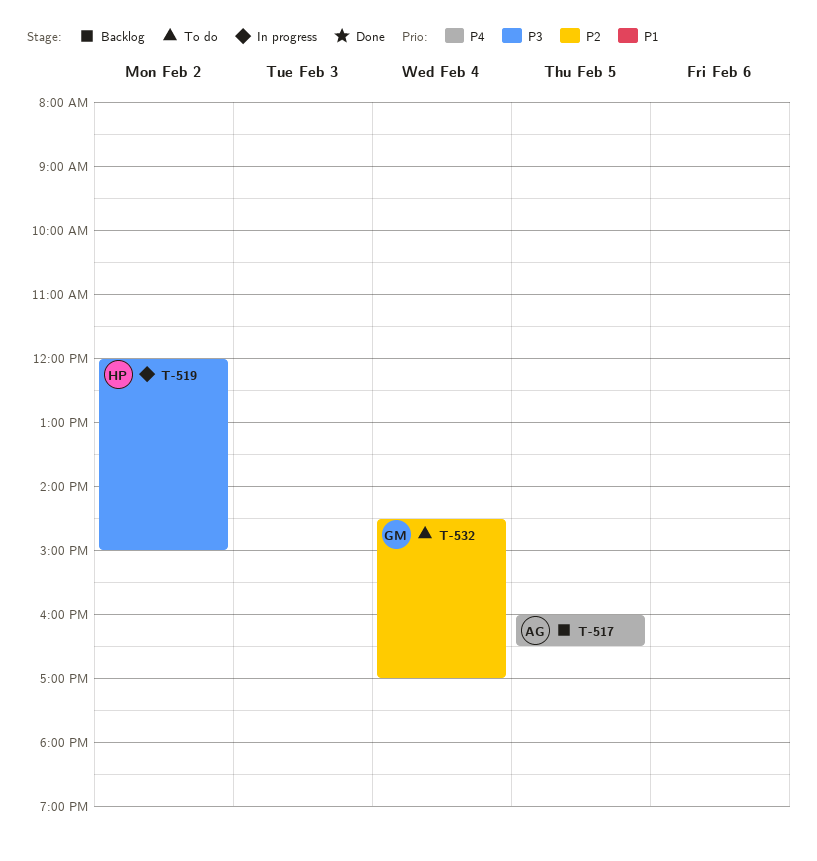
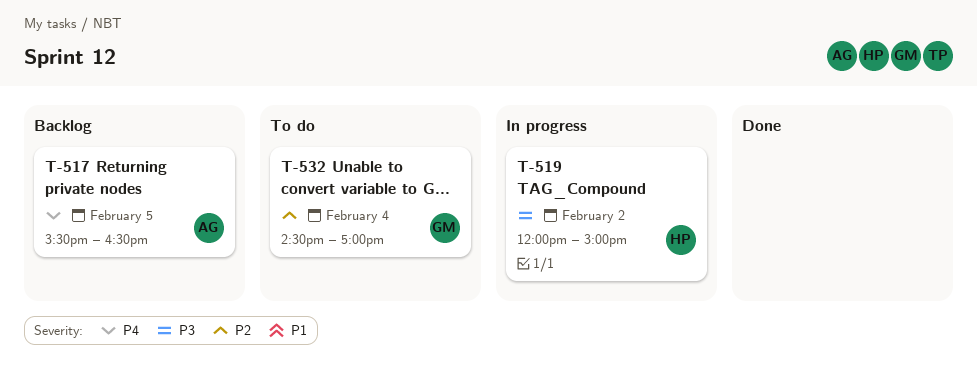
T-517, begins: 16:00 -> 15:30

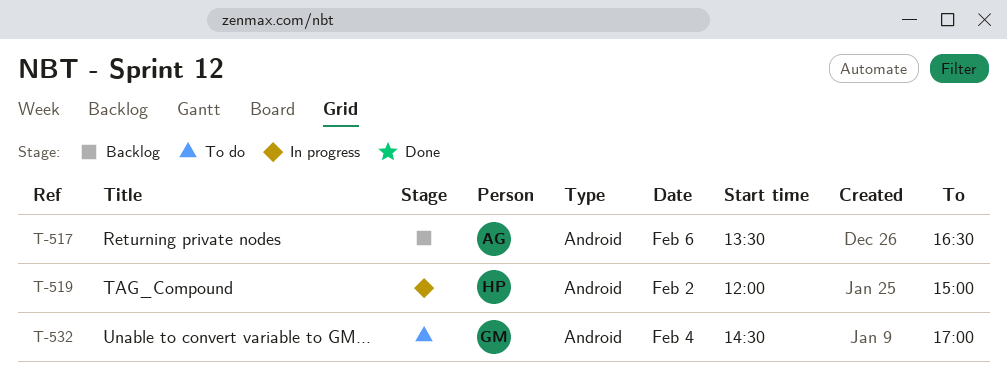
T-517, day: Feb 5 -> Feb 6
T-517, begins: 15:30 -> 13:30

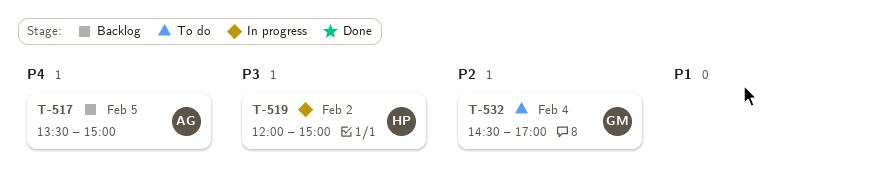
T-517, day: Feb 6 -> Feb 5
T-517, ends: 16:30 -> 15:00

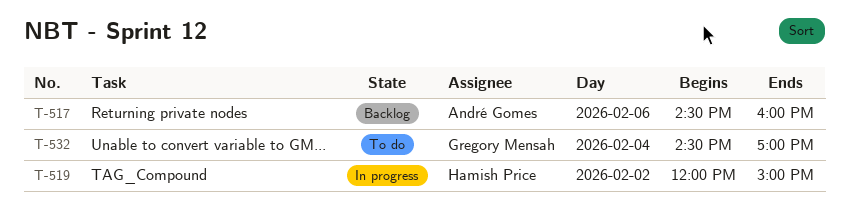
T-517, day: Feb 5 -> Feb 6
T-517, begins: 13:30 -> 14:30
T-517, ends: 15:00 -> 16:00

